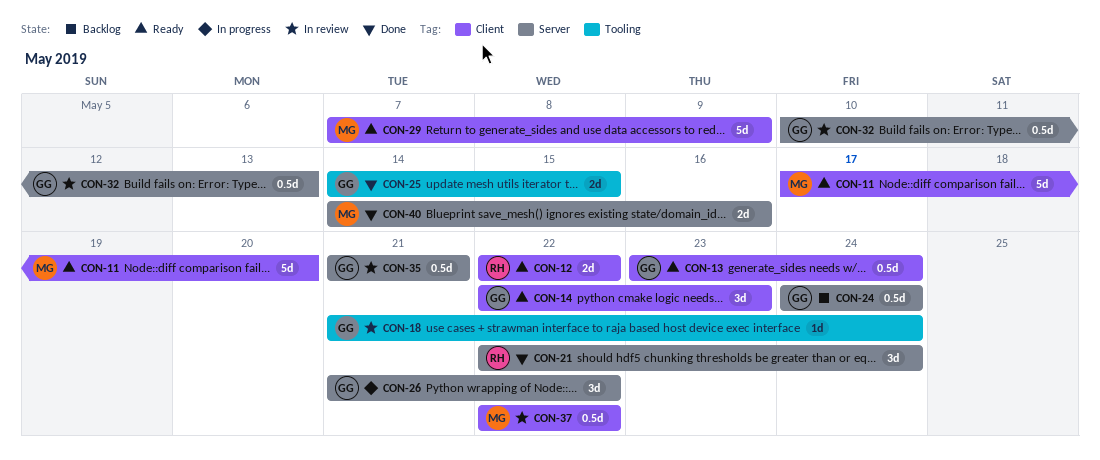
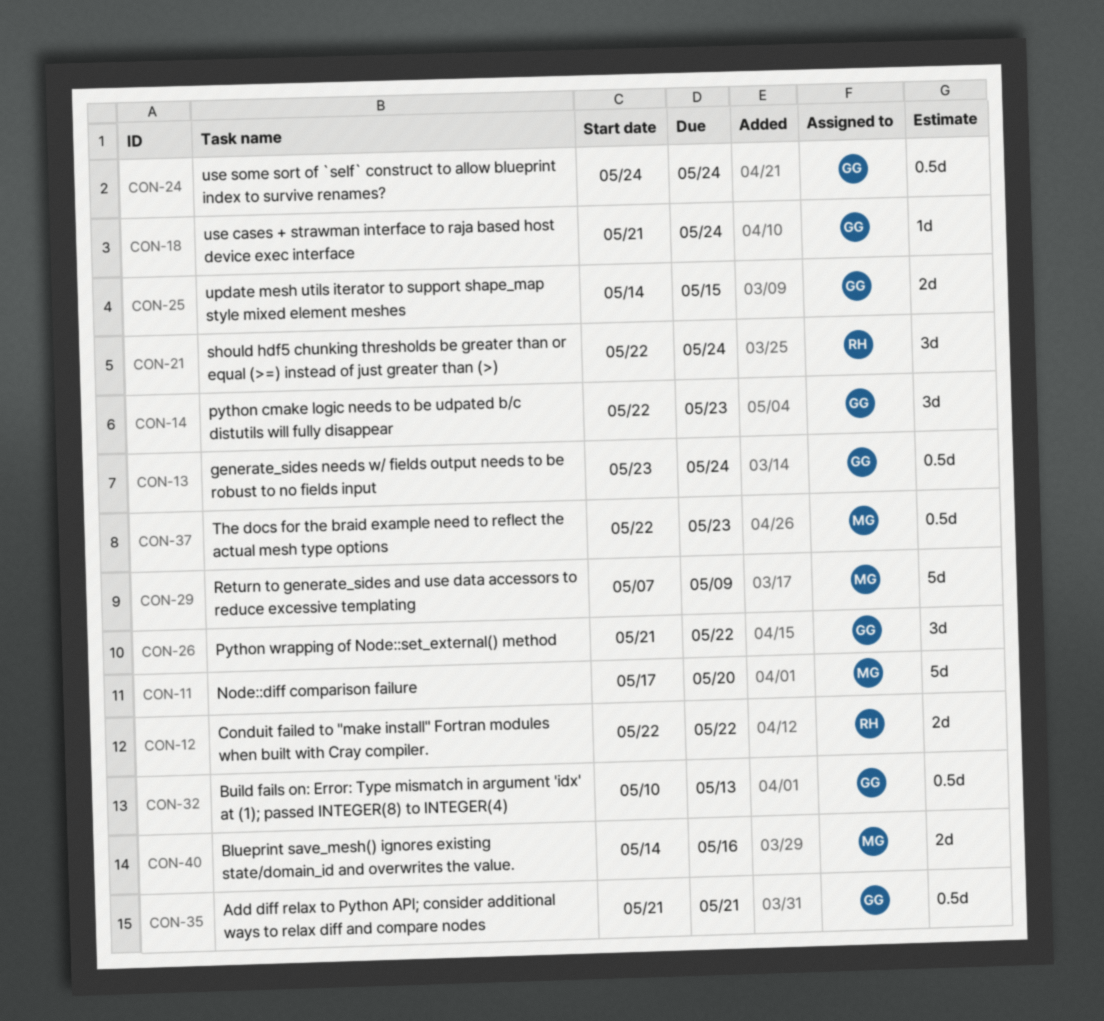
CON-37, due: May 22 -> May 23

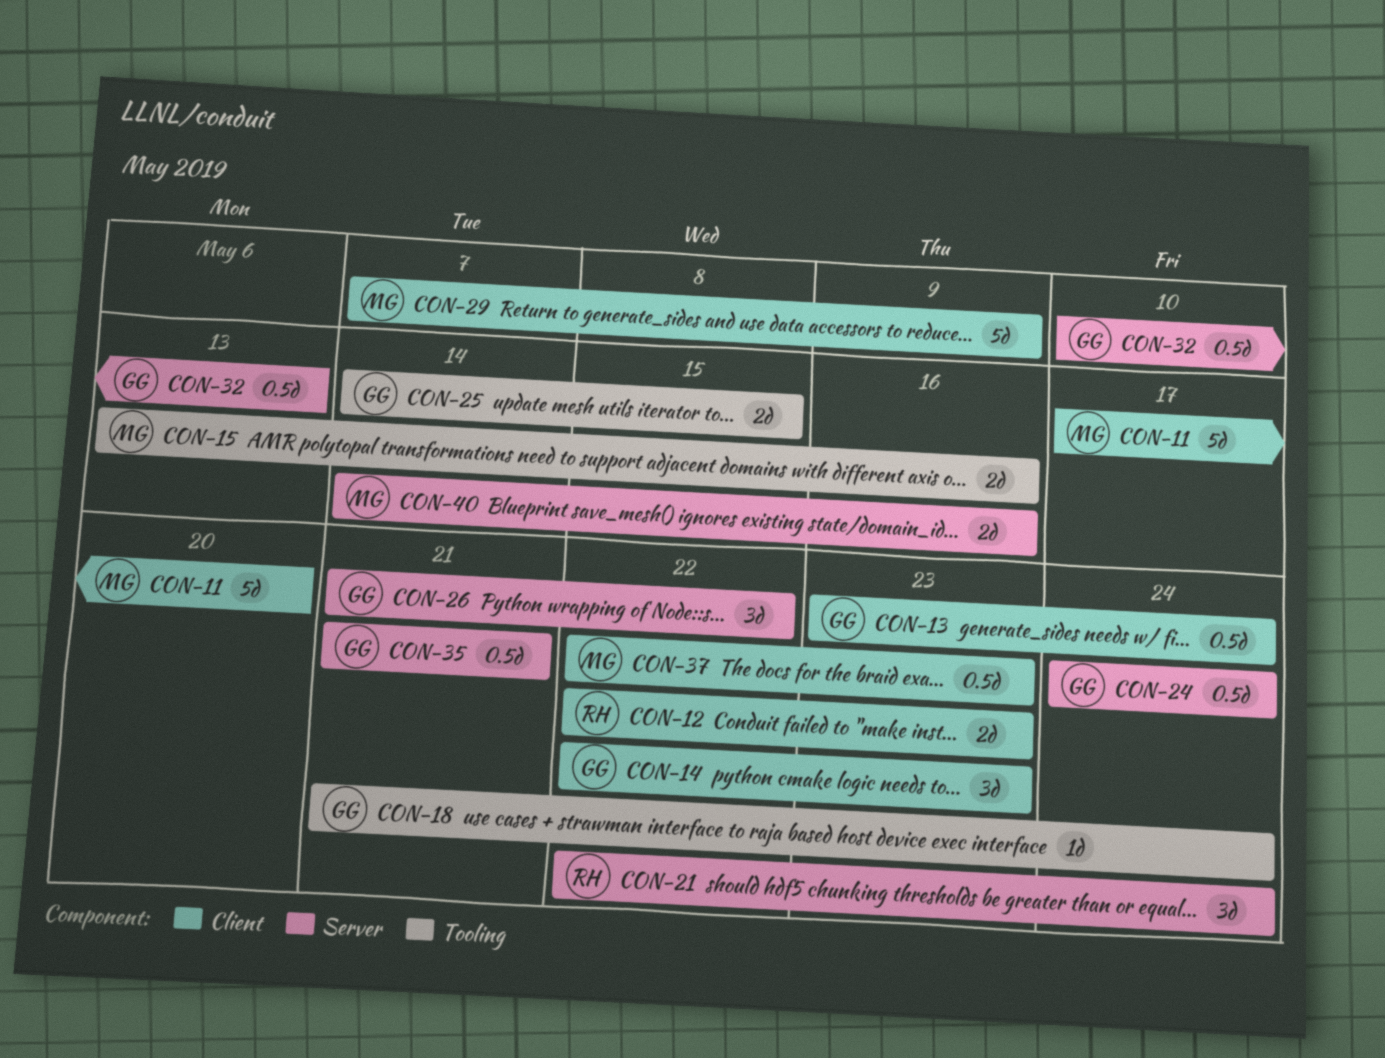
CON-12, due: May 22 -> May 23
CON-15: none -> present

